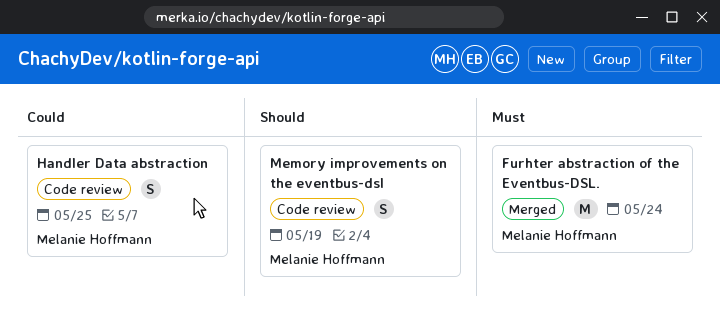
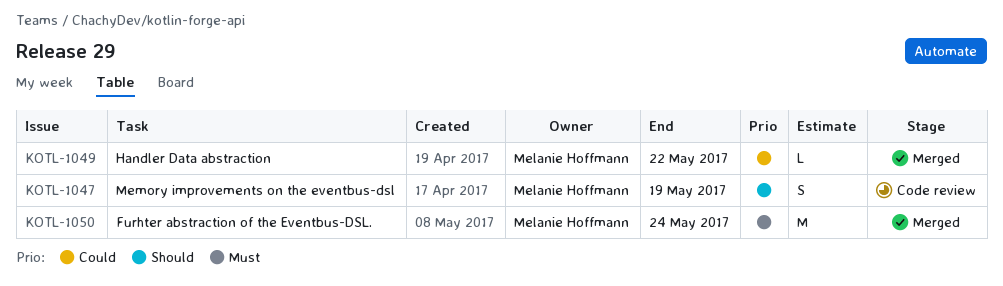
Handler Data abstraction, status: Code review -> Merged
Handler Data abstraction, estimate: S -> L
Handler Data abstraction, due: May 25 -> May 22

